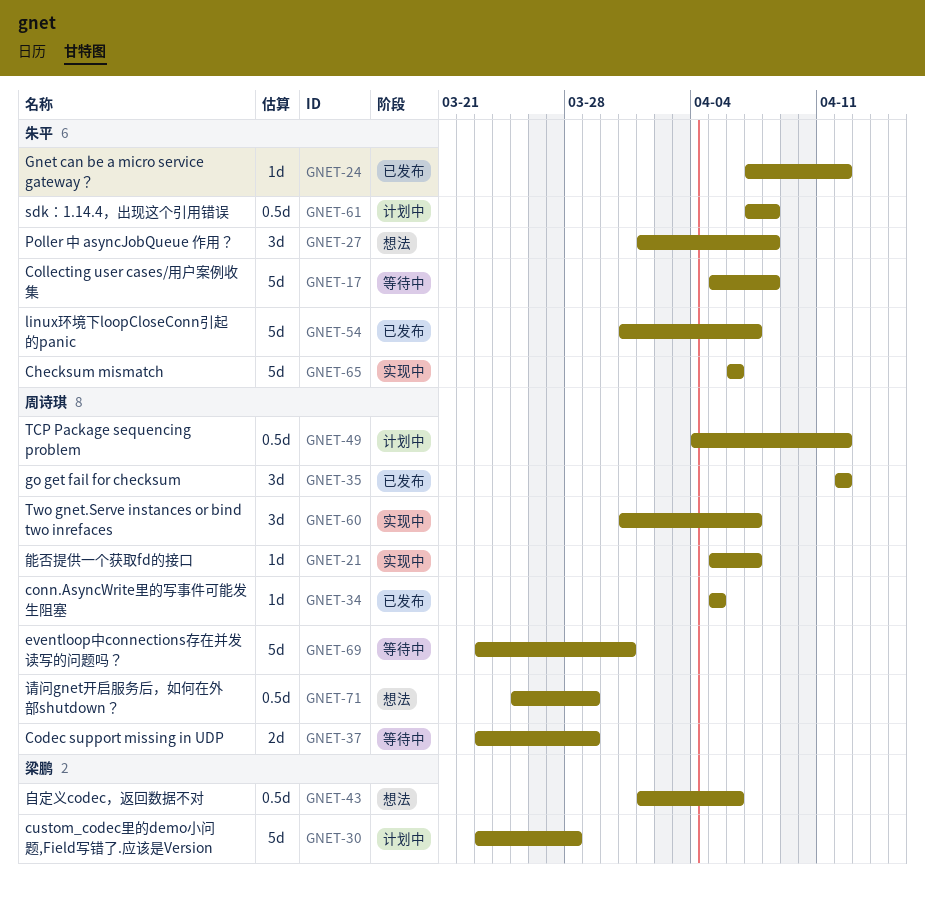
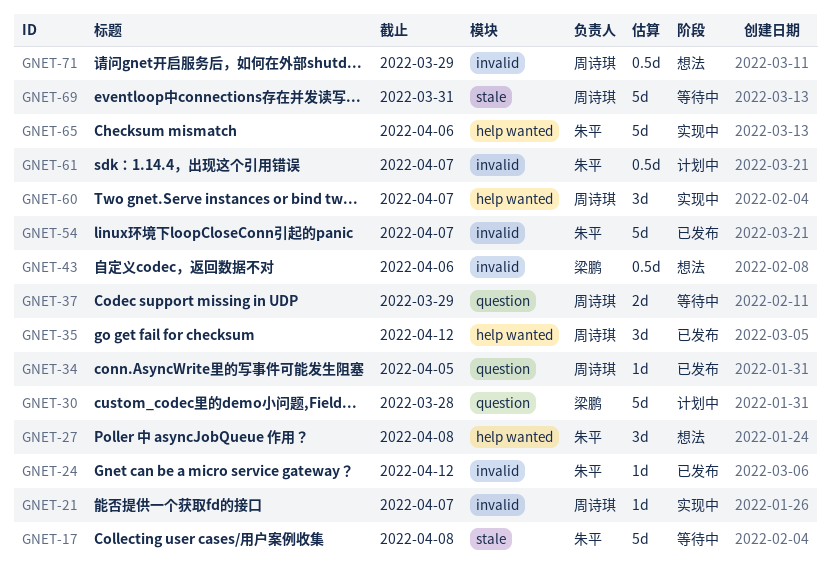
GNET-49: present -> none
GNET-61, due: Apr 8 -> Apr 7

